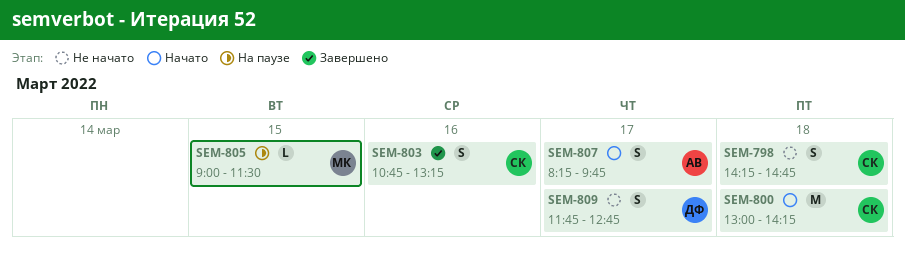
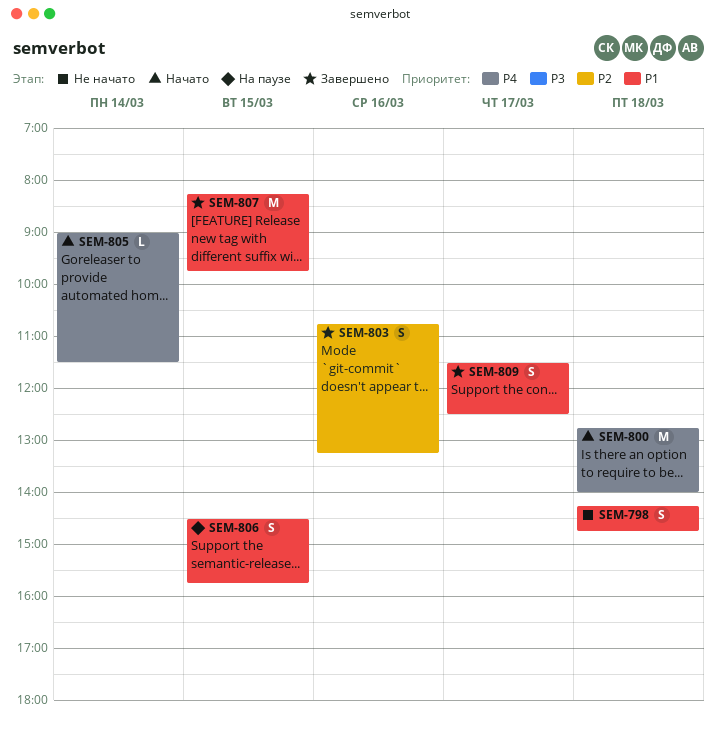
SEM-800, begins: 13:00 -> 12:45
SEM-800, ends: 14:15 -> 14:00
SEM-805, status: На паузе -> Начато
SEM-805, day: Mar 15 -> Mar 14
SEM-806: none -> present
SEM-807, status: Начато -> Завершено
SEM-807, estimate: S -> M
SEM-807, day: Mar 17 -> Mar 15
SEM-809, status: Не начато -> Завершено
SEM-809, begins: 11:45 -> 11:30
SEM-809, ends: 12:45 -> 12:30

